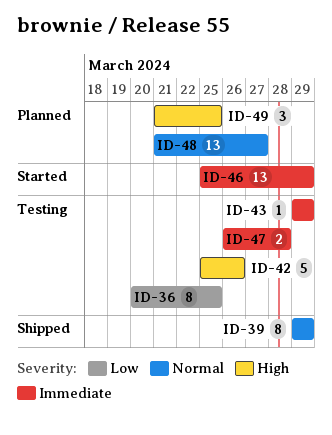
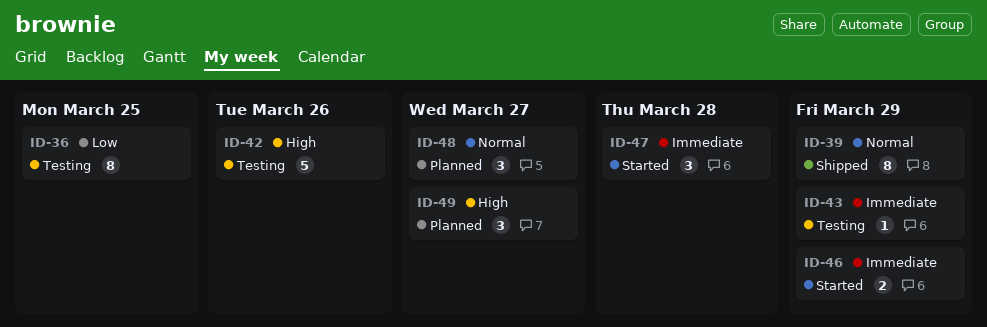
ID-46, estimate: 13 -> 2
ID-47, status: Testing -> Started
ID-47, estimate: 2 -> 3
ID-48, estimate: 13 -> 3
ID-49, due: Mar 25 -> Mar 27

